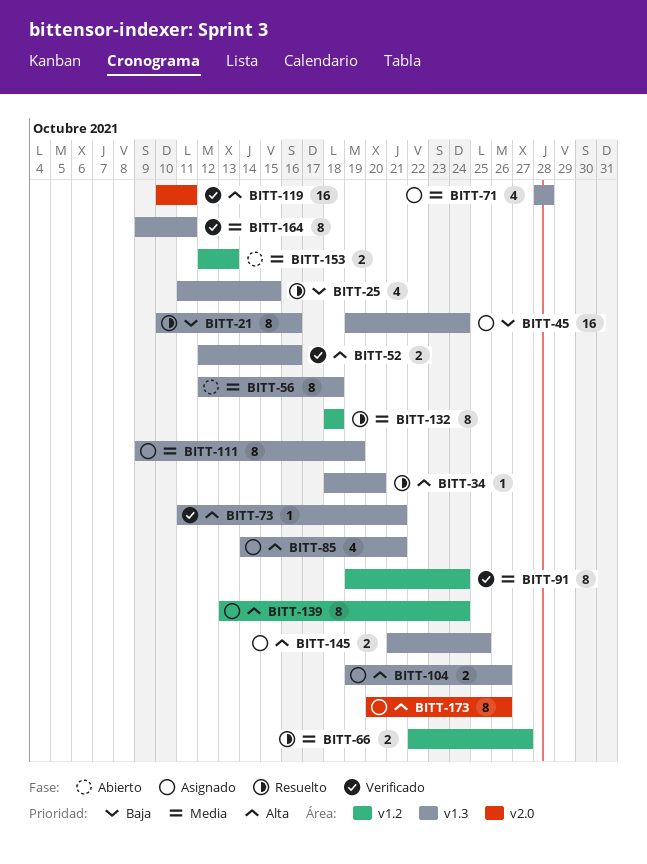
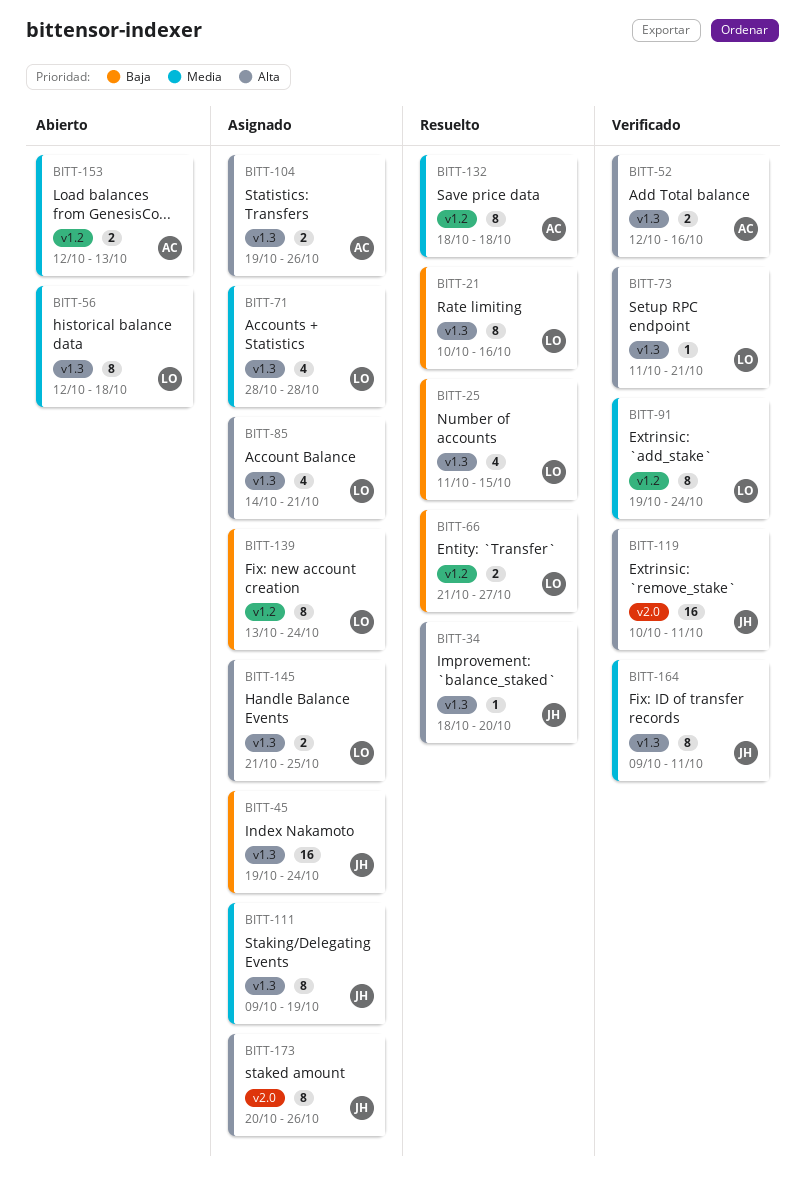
BITT-66, priority: Media -> Baja
BITT-66, start: Oct 22 -> Oct 21
BITT-139, priority: Alta -> Baja

